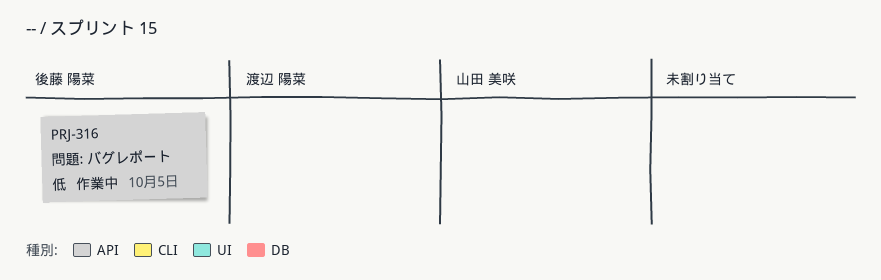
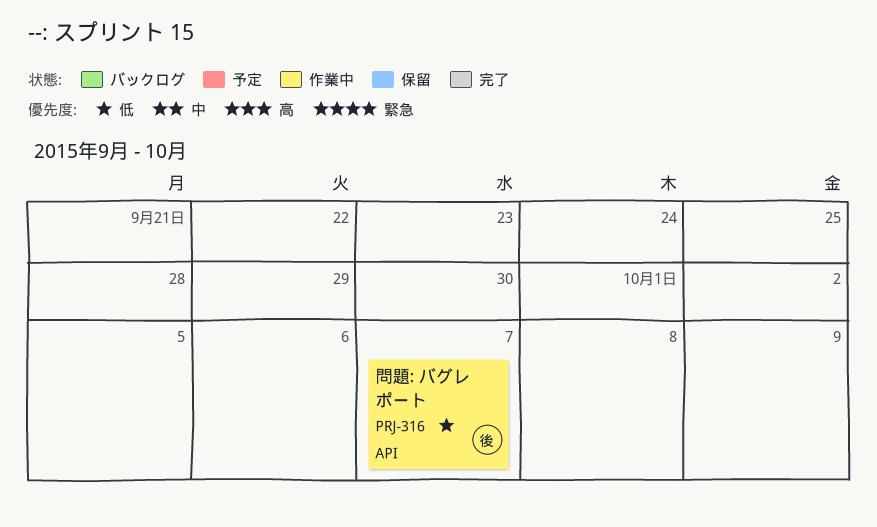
PRJ-316, due: Oct 5 -> Oct 7

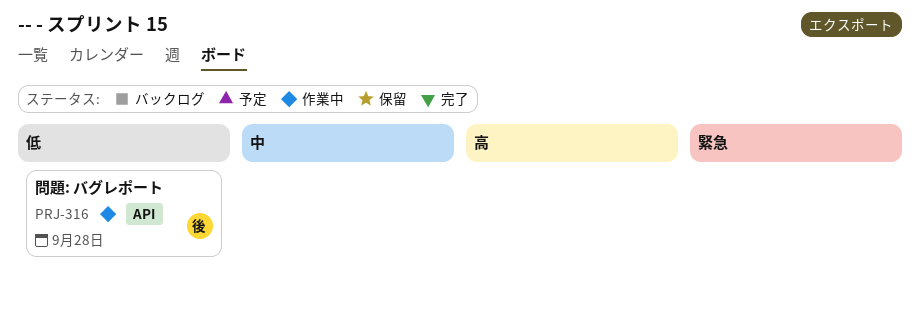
PRJ-316, due: Oct 7 -> Sep 28

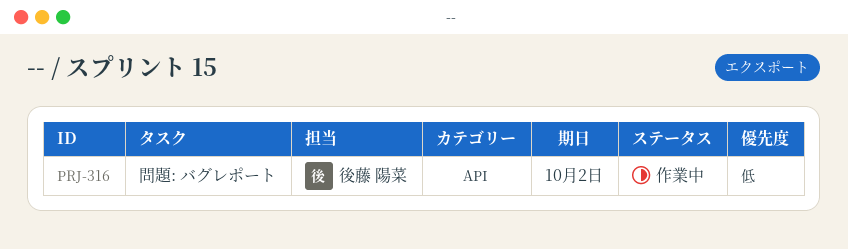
PRJ-316, due: Sep 28 -> Oct 2

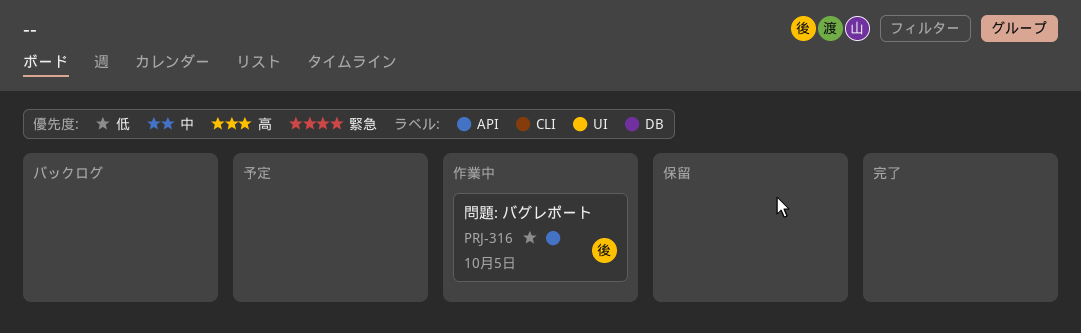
PRJ-316, due: Oct 2 -> Oct 5

